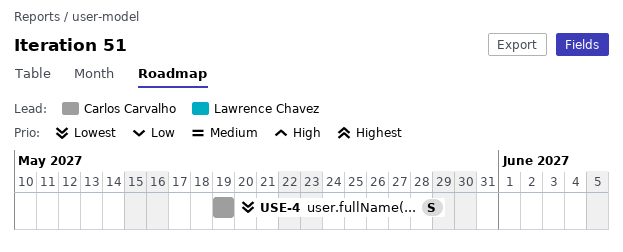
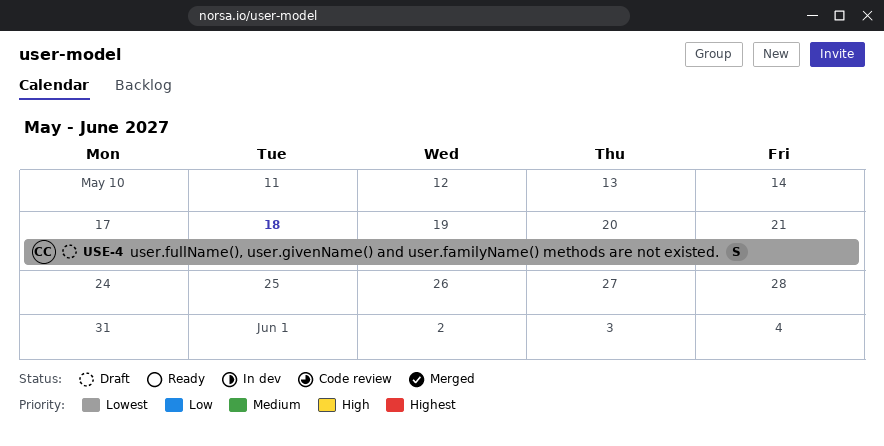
USE-4, start: May 19 -> May 17
USE-4, due: May 19 -> May 21

